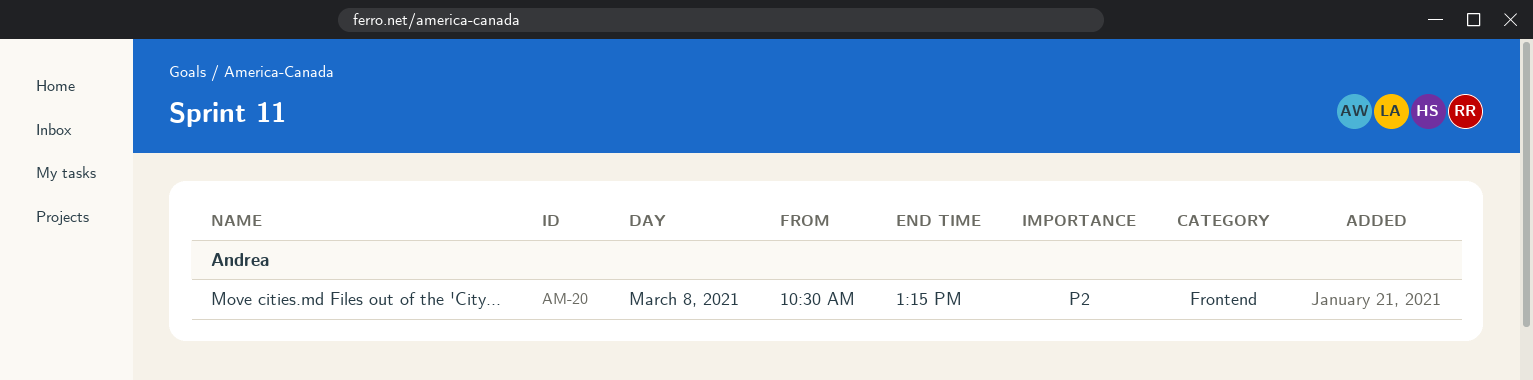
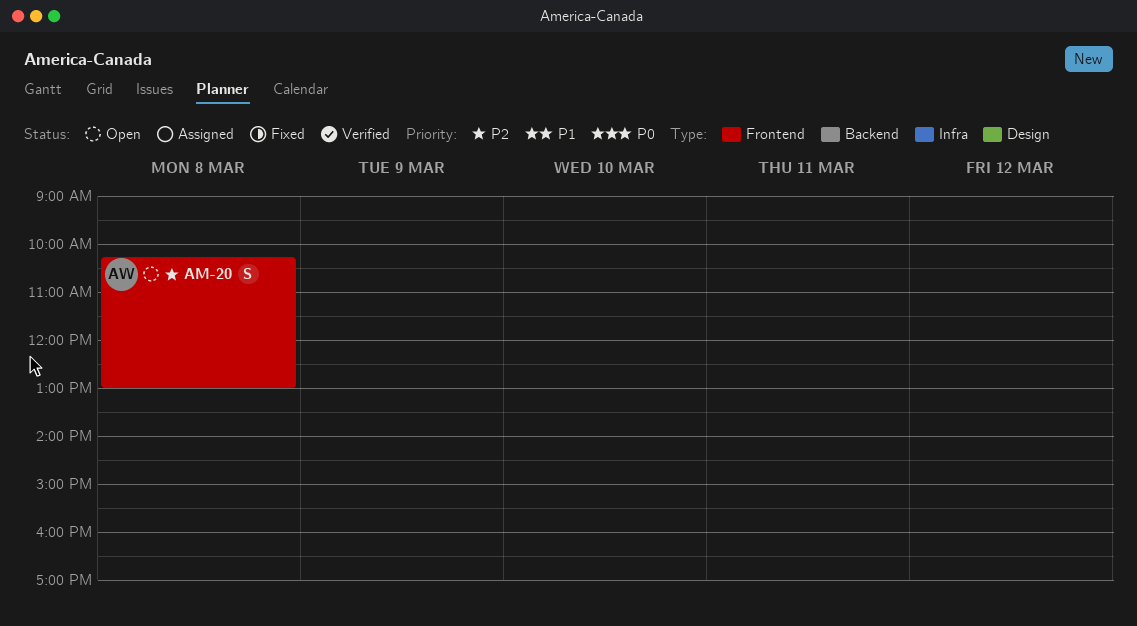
AM-20, begins: 10:30 -> 10:15
AM-20, ends: 13:15 -> 13:00

